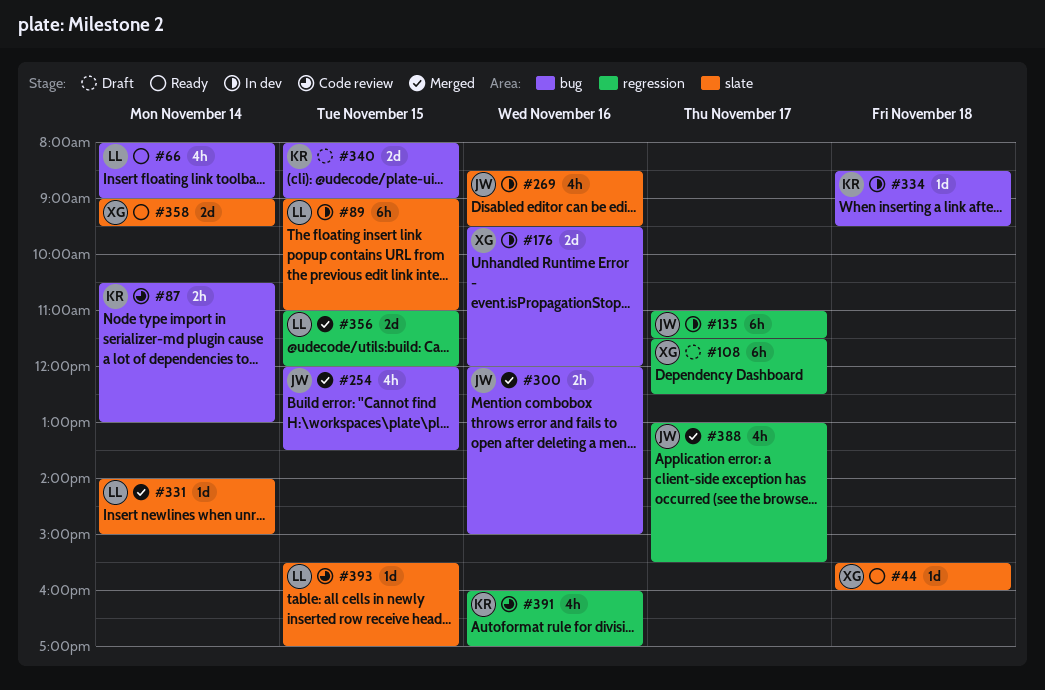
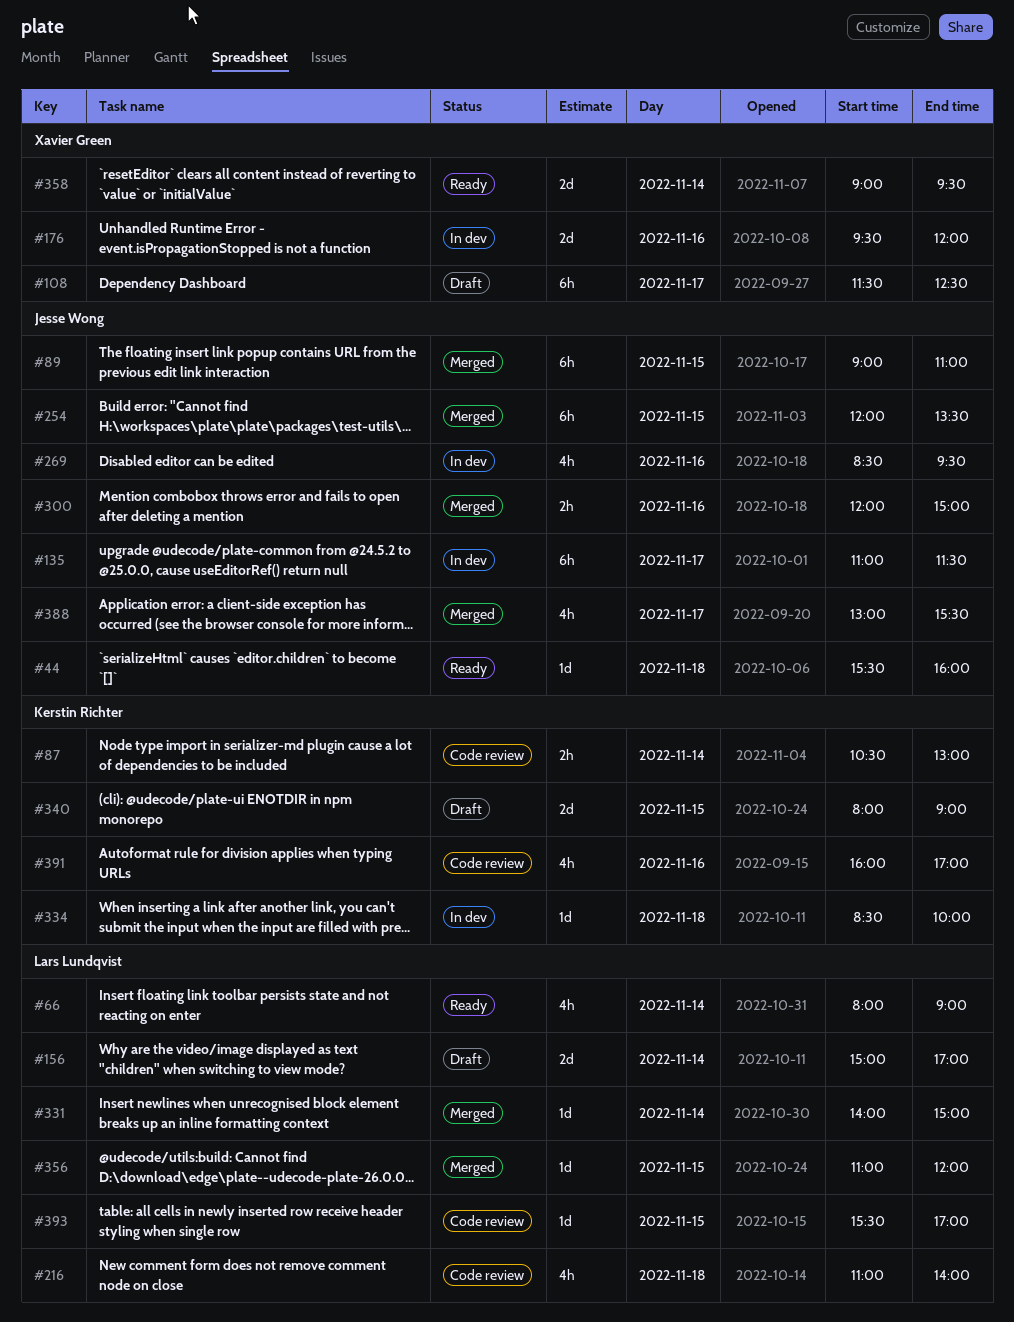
#44, owner: Xavier Green -> Jesse Wong
#89, status: In dev -> Merged
#89, owner: Lars Lundqvist -> Jesse Wong
#156: none -> present
#216: none -> present
#254, estimate: 4h -> 6h
#334, ends: 09:30 -> 10:00
#356, estimate: 2d -> 1d

